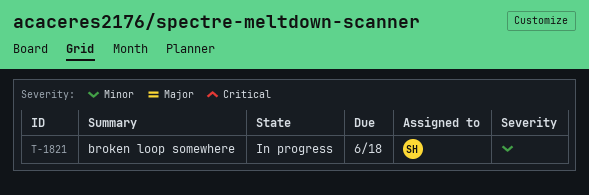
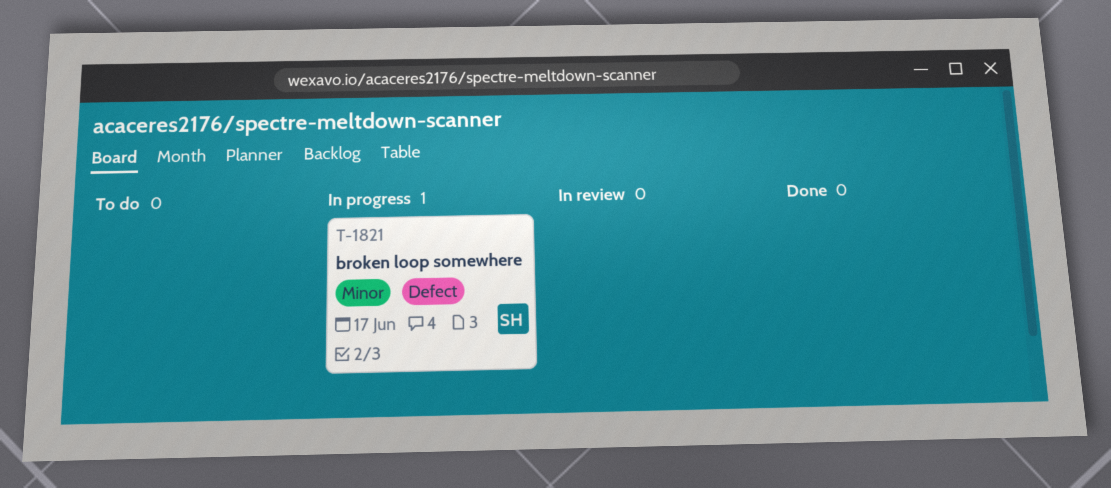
T-1821, due: Jun 18 -> Jun 17

